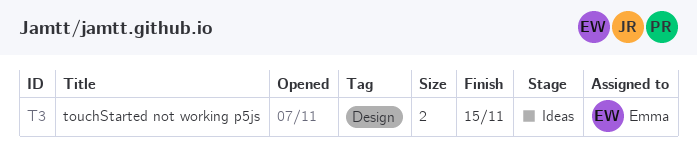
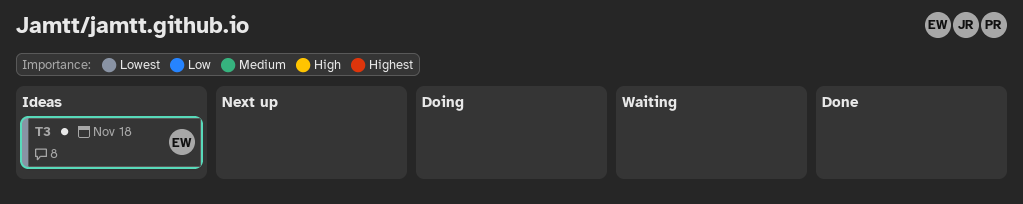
T3, estimate: 2 -> 1
T3, due: Nov 15 -> Nov 18

